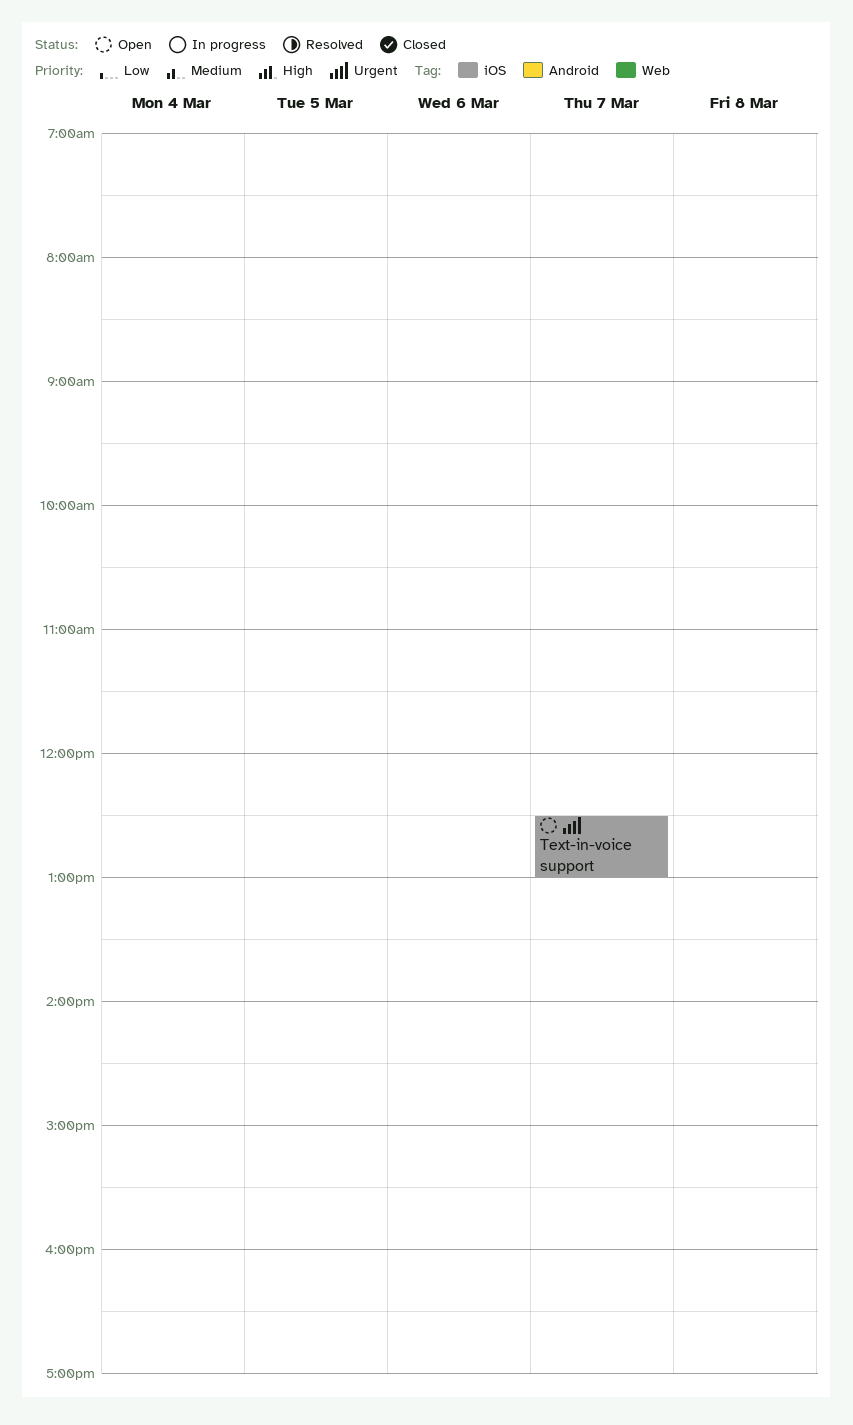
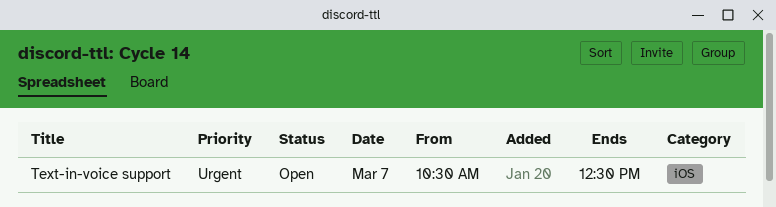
Text-in-voice support, begins: 12:30 -> 10:30
Text-in-voice support, ends: 13:00 -> 12:30

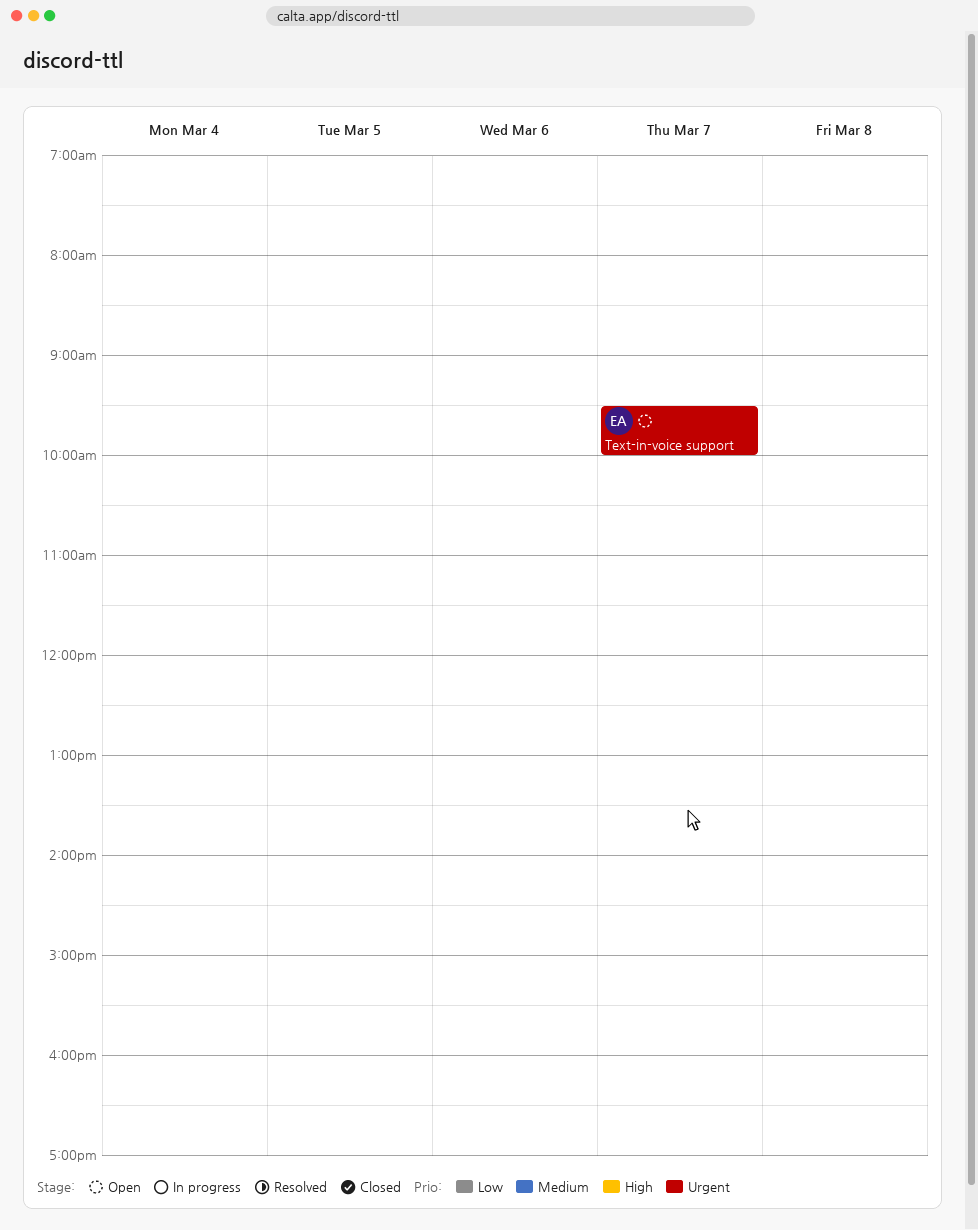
Text-in-voice support, begins: 10:30 -> 09:30
Text-in-voice support, ends: 12:30 -> 10:00

